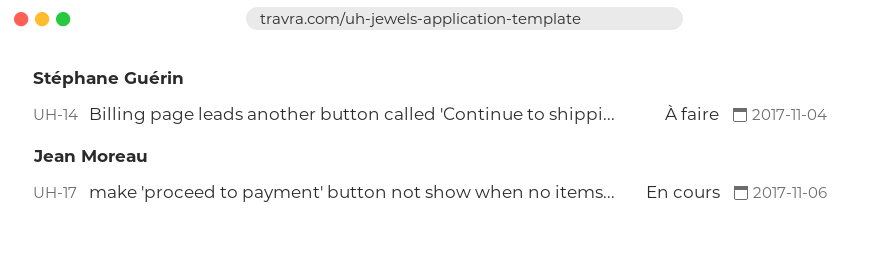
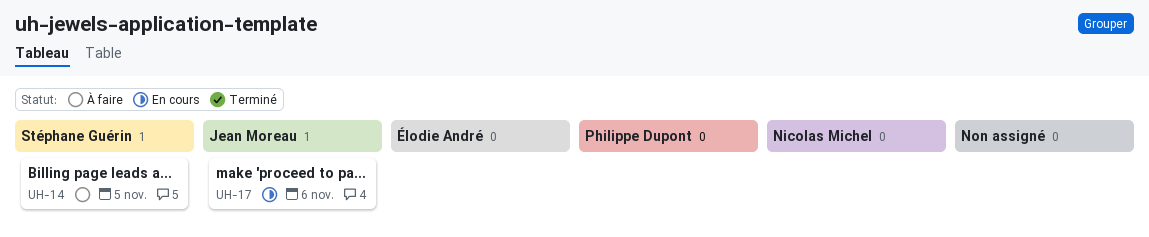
UH-14, due: Nov 4 -> Nov 5

